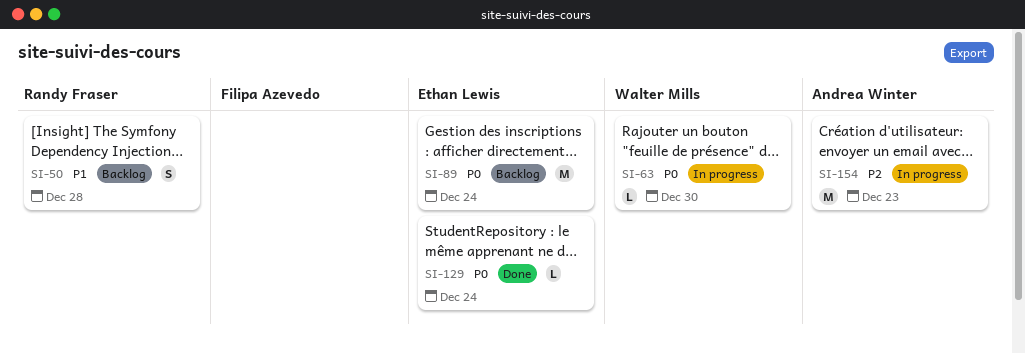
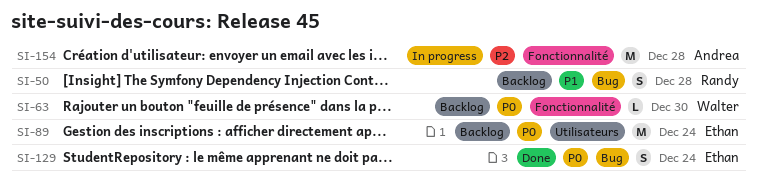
SI-63, status: In progress -> Backlog
SI-129, estimate: L -> S
SI-154, due: Dec 23 -> Dec 28

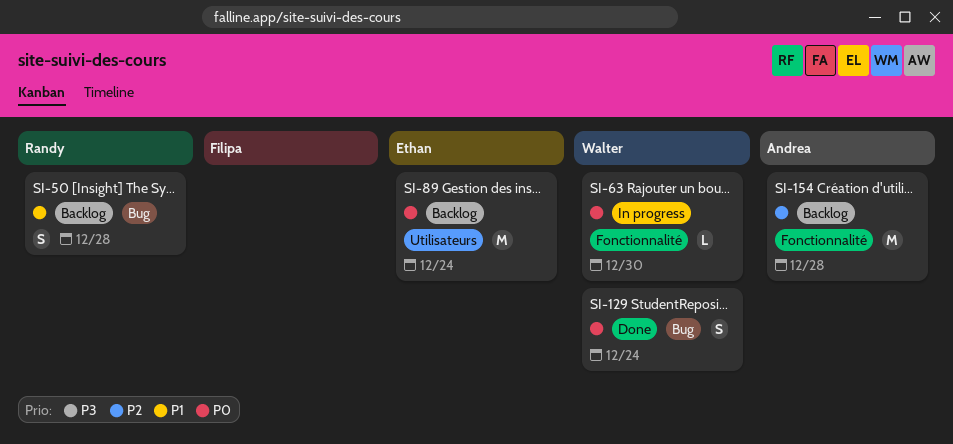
SI-63, status: Backlog -> In progress
SI-129, owner: Ethan -> Walter
SI-154, status: In progress -> Backlog

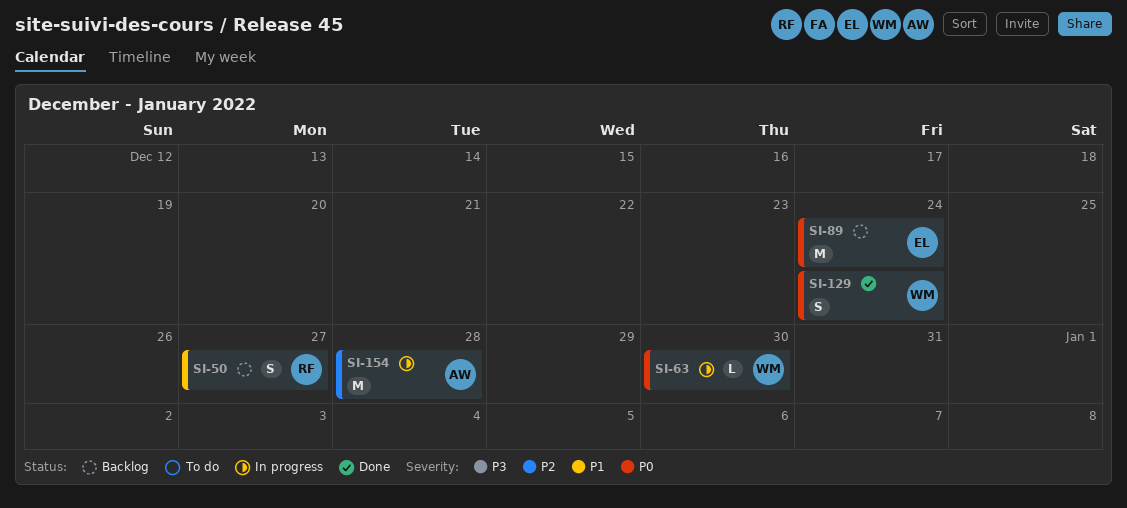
SI-50, due: Dec 28 -> Dec 27
SI-154, status: Backlog -> In progress

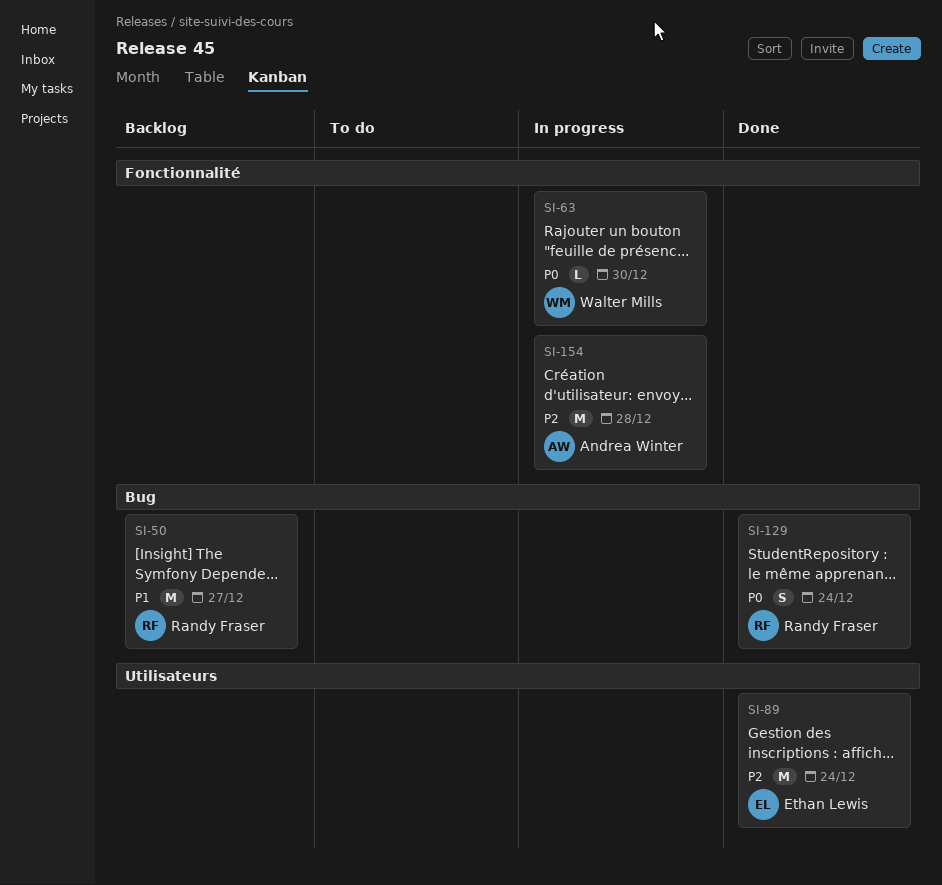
SI-50, estimate: S -> M
SI-89, status: Backlog -> Done
SI-89, priority: P0 -> P2
SI-129, owner: Walter Mills -> Randy Fraser

